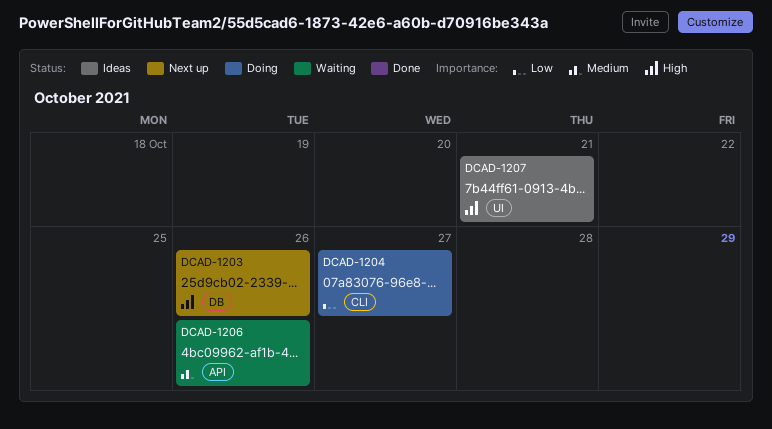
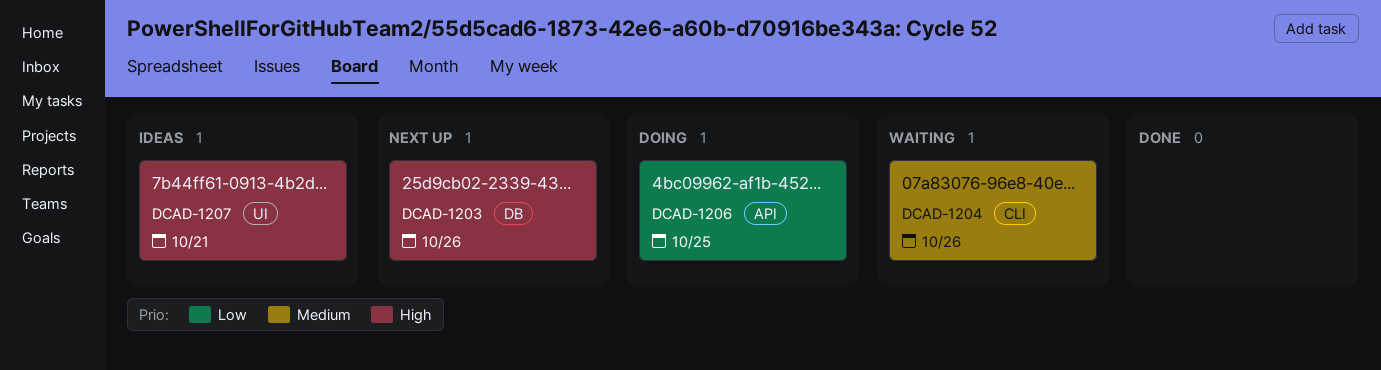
DCAD-1204, status: Doing -> Waiting
DCAD-1204, priority: Low -> Medium
DCAD-1204, due: Oct 27 -> Oct 26
DCAD-1206, status: Waiting -> Doing
DCAD-1206, priority: Medium -> Low
DCAD-1206, due: Oct 26 -> Oct 25

